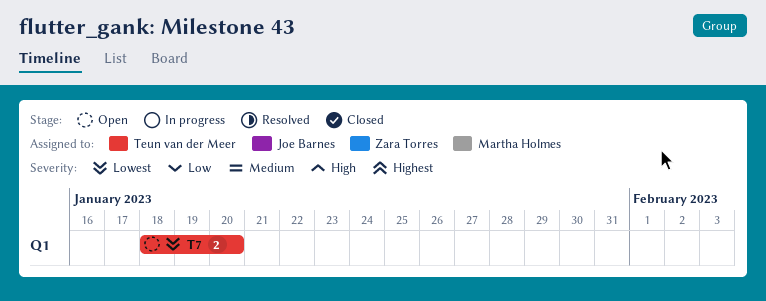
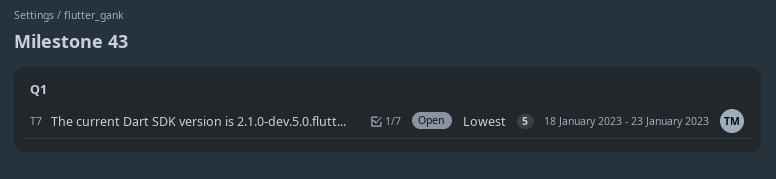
T7, estimate: 2 -> 5
T7, due: Jan 20 -> Jan 23

